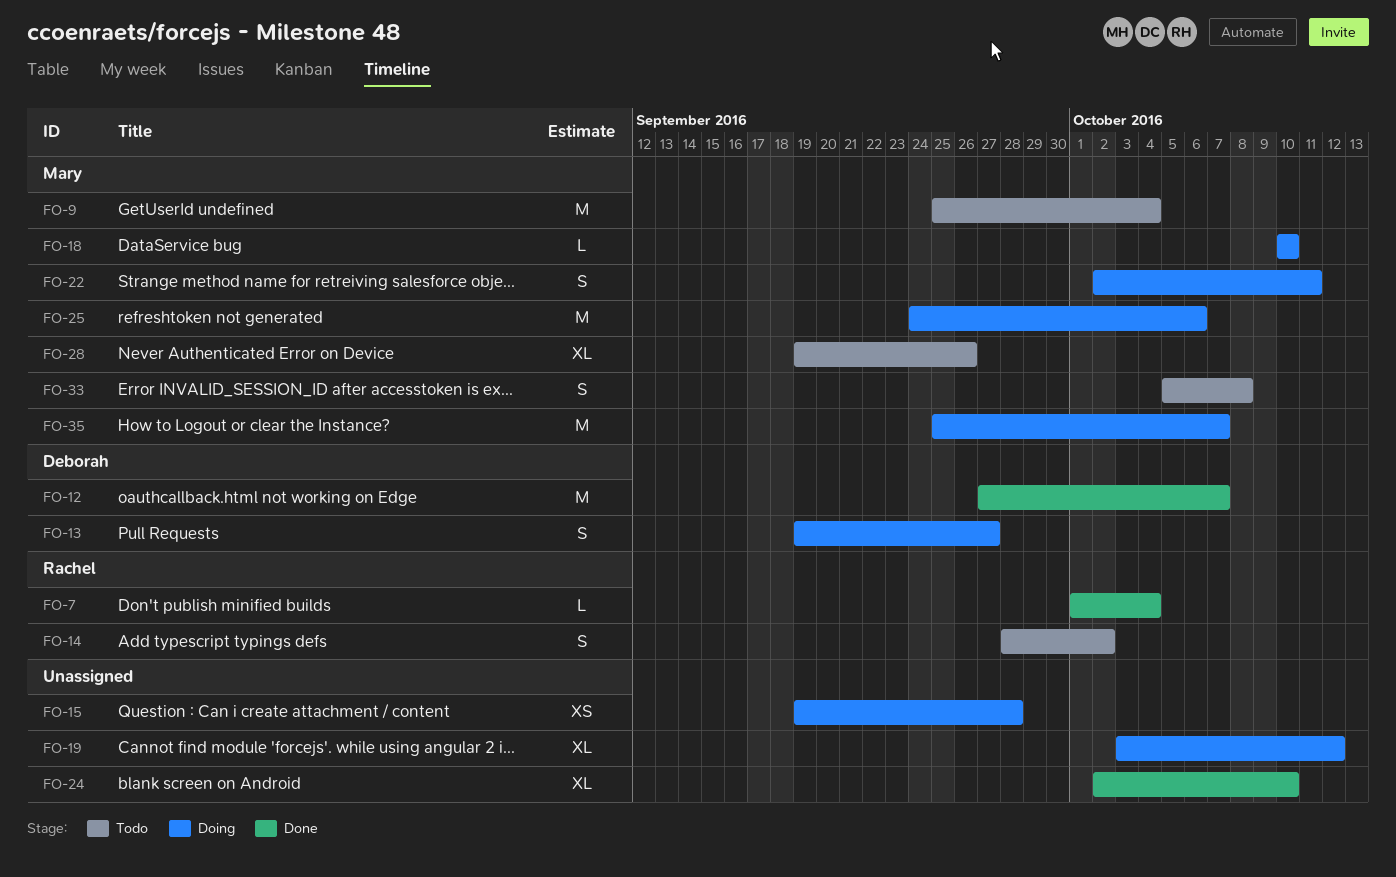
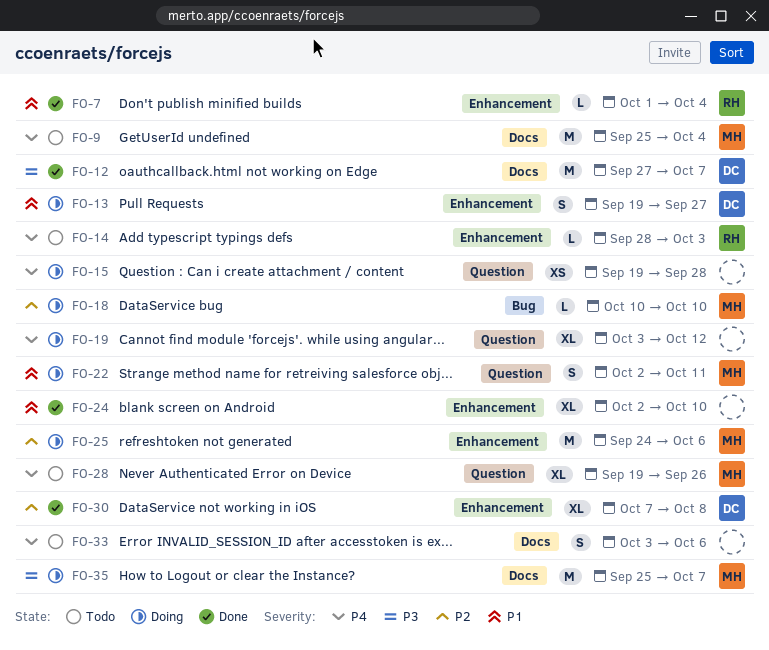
FO-14, estimate: S -> L
FO-14, due: Oct 2 -> Oct 3
FO-30: none -> present
FO-33, owner: Mary -> none
FO-33, start: Oct 5 -> Oct 3
FO-33, due: Oct 8 -> Oct 6

